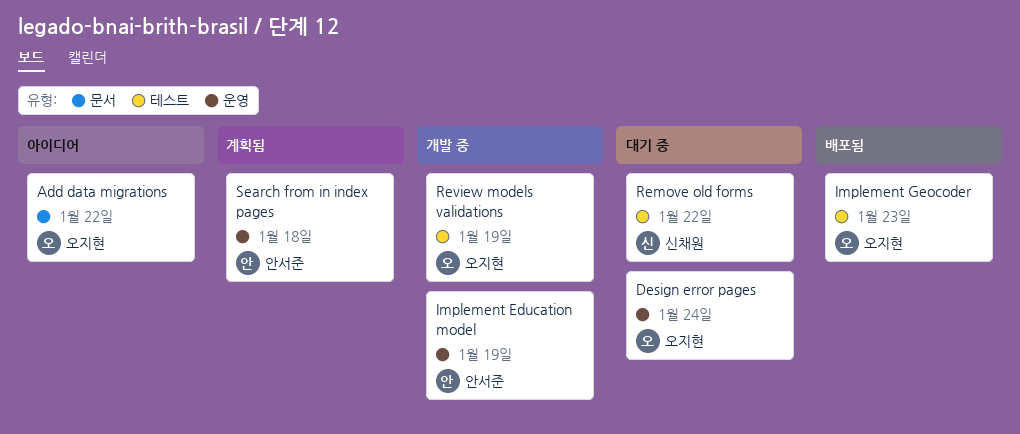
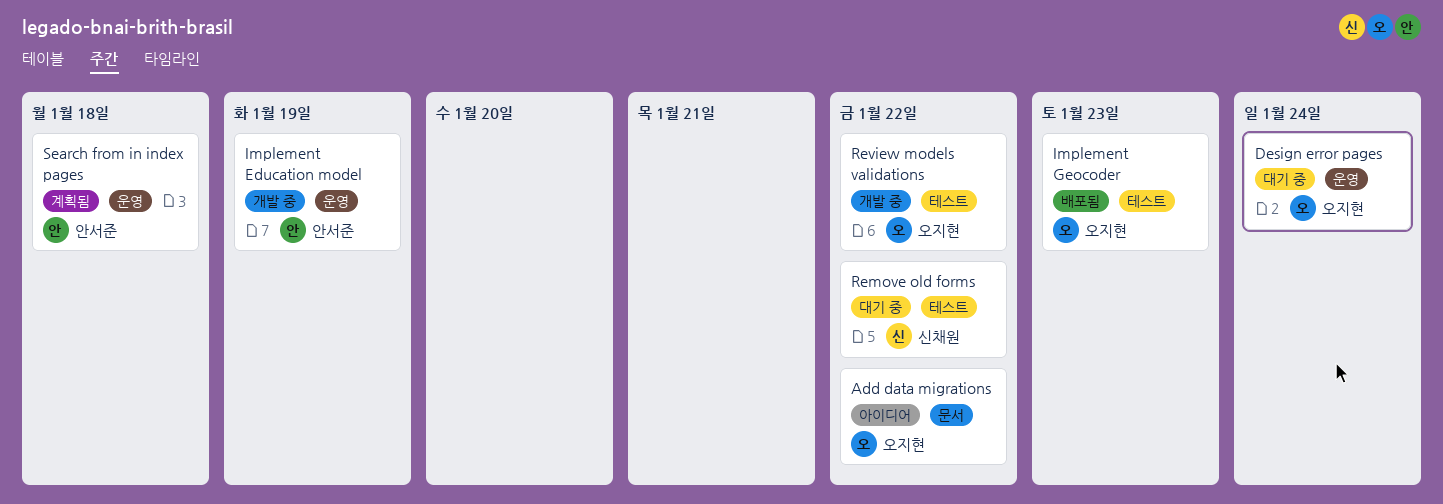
Review models validations, due: Jan 19 -> Jan 22

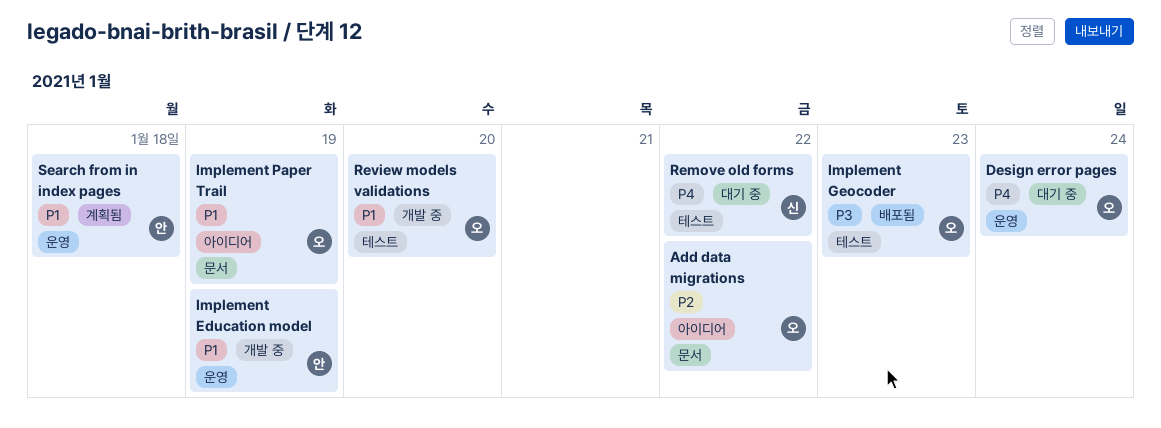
Implement Paper Trail: none -> present
Review models validations, due: Jan 22 -> Jan 20

